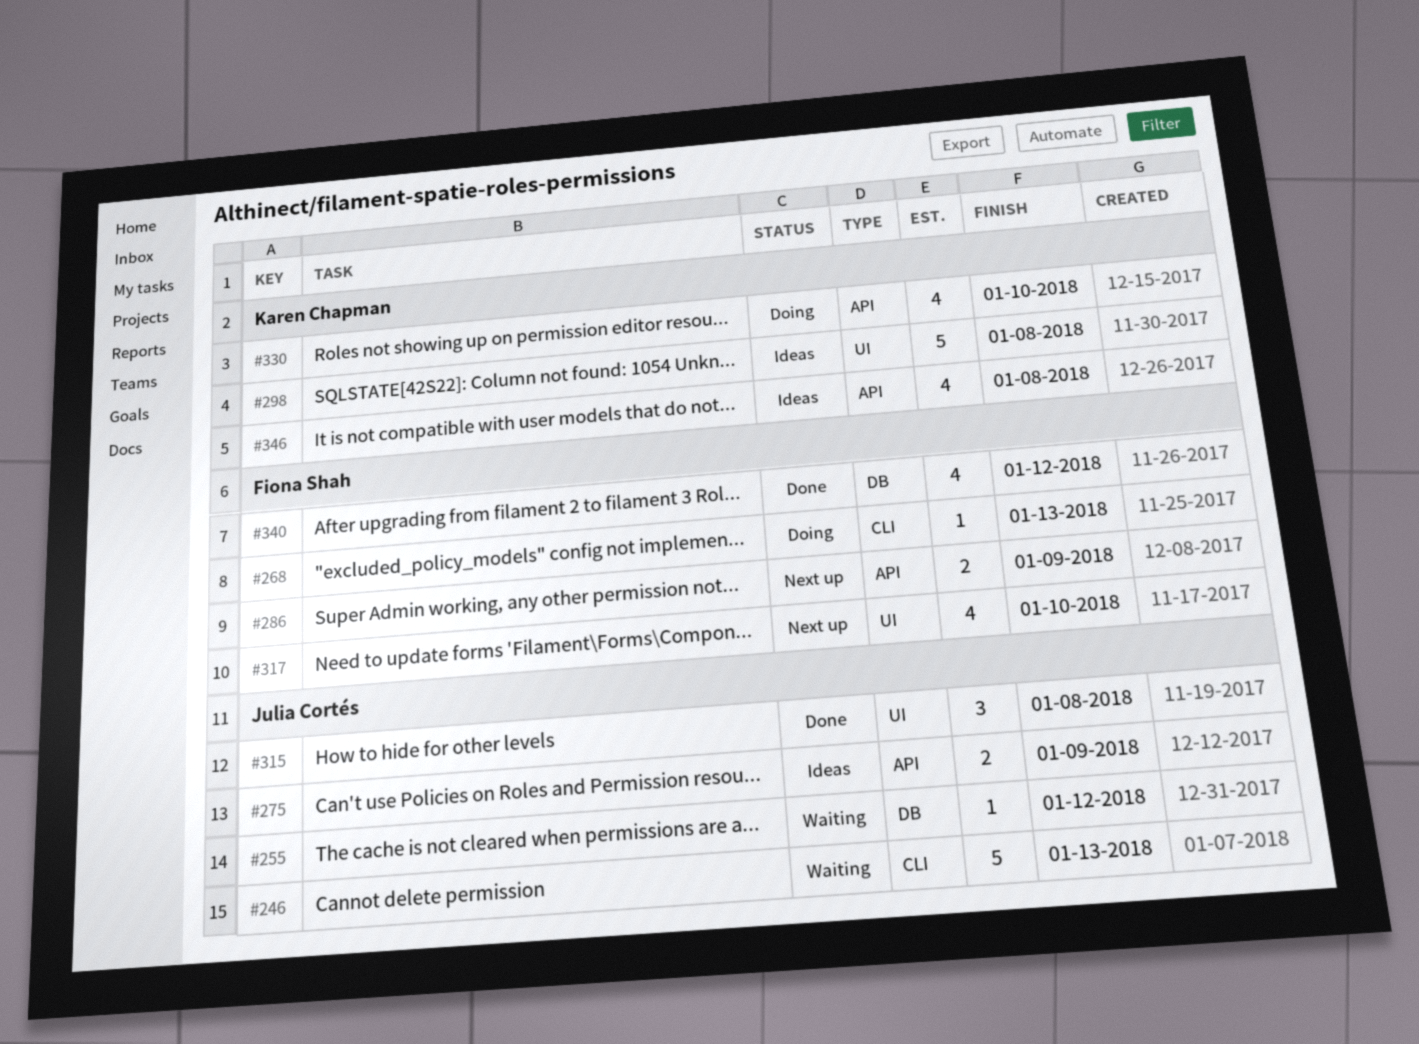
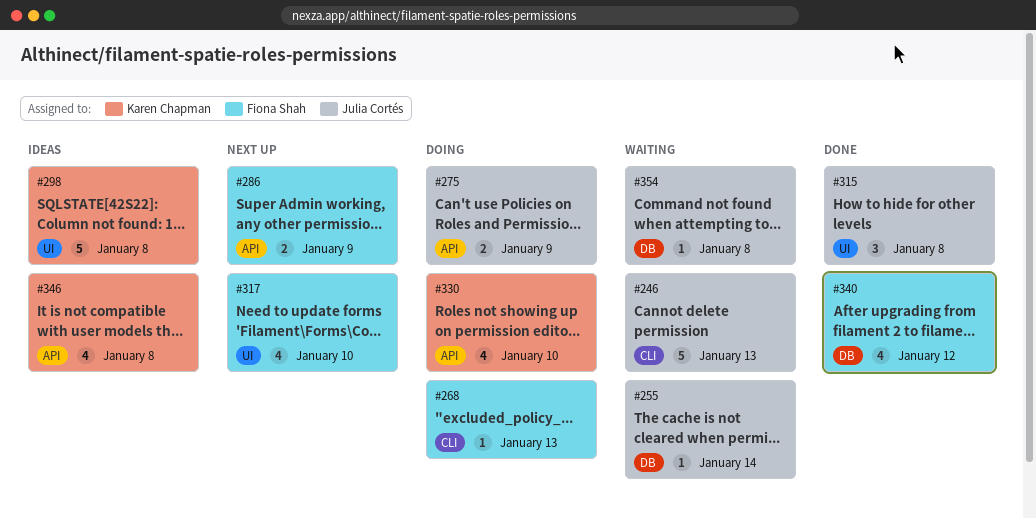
#255, due: Jan 12 -> Jan 14
#275, status: Ideas -> Doing
#354: none -> present

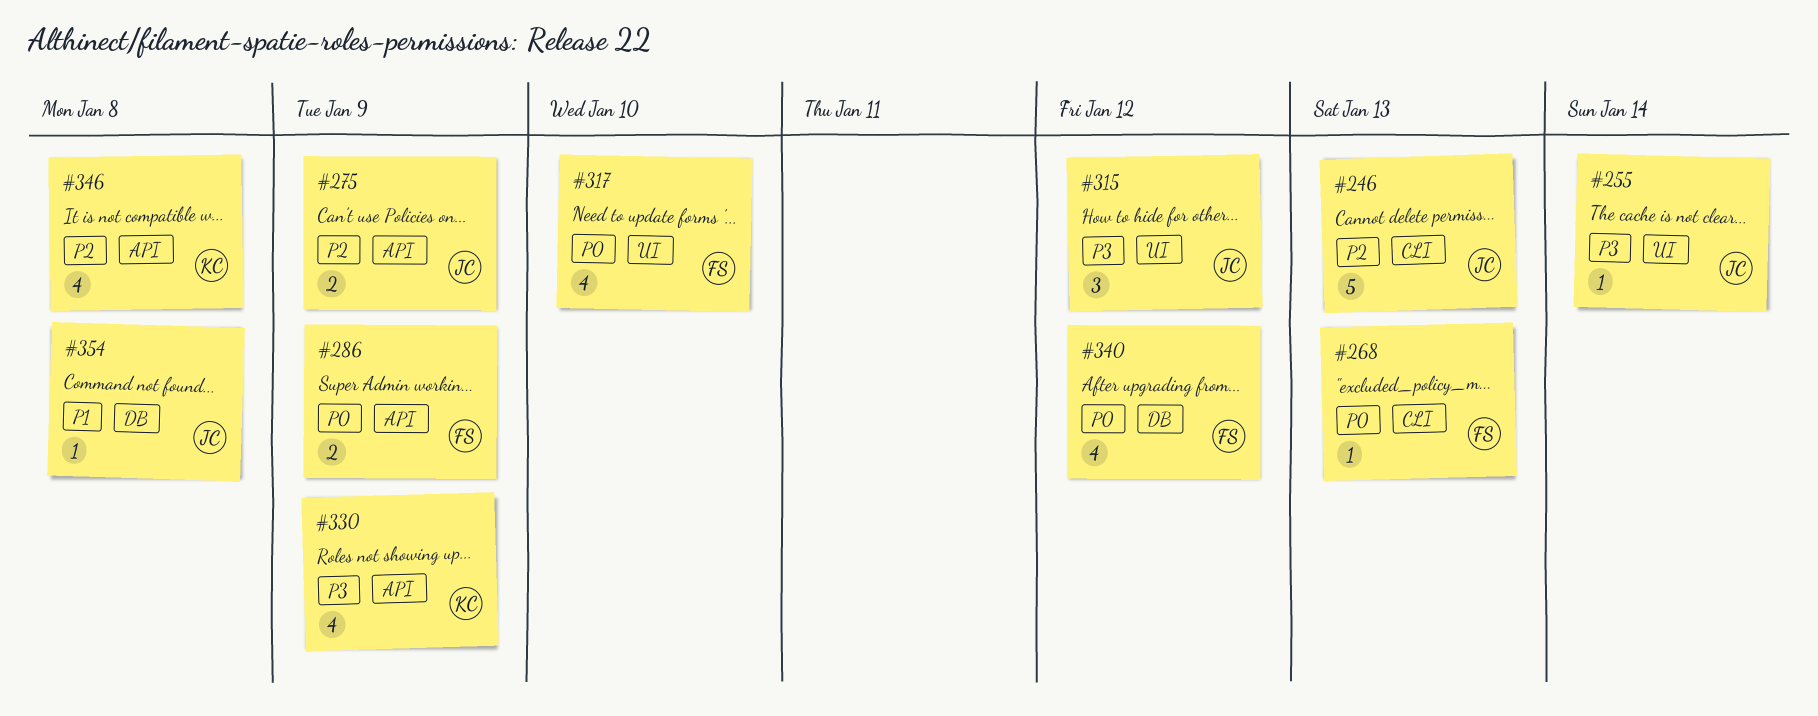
#255, label: DB -> UI
#298: present -> none
#315, due: Jan 8 -> Jan 12
#330, due: Jan 10 -> Jan 9

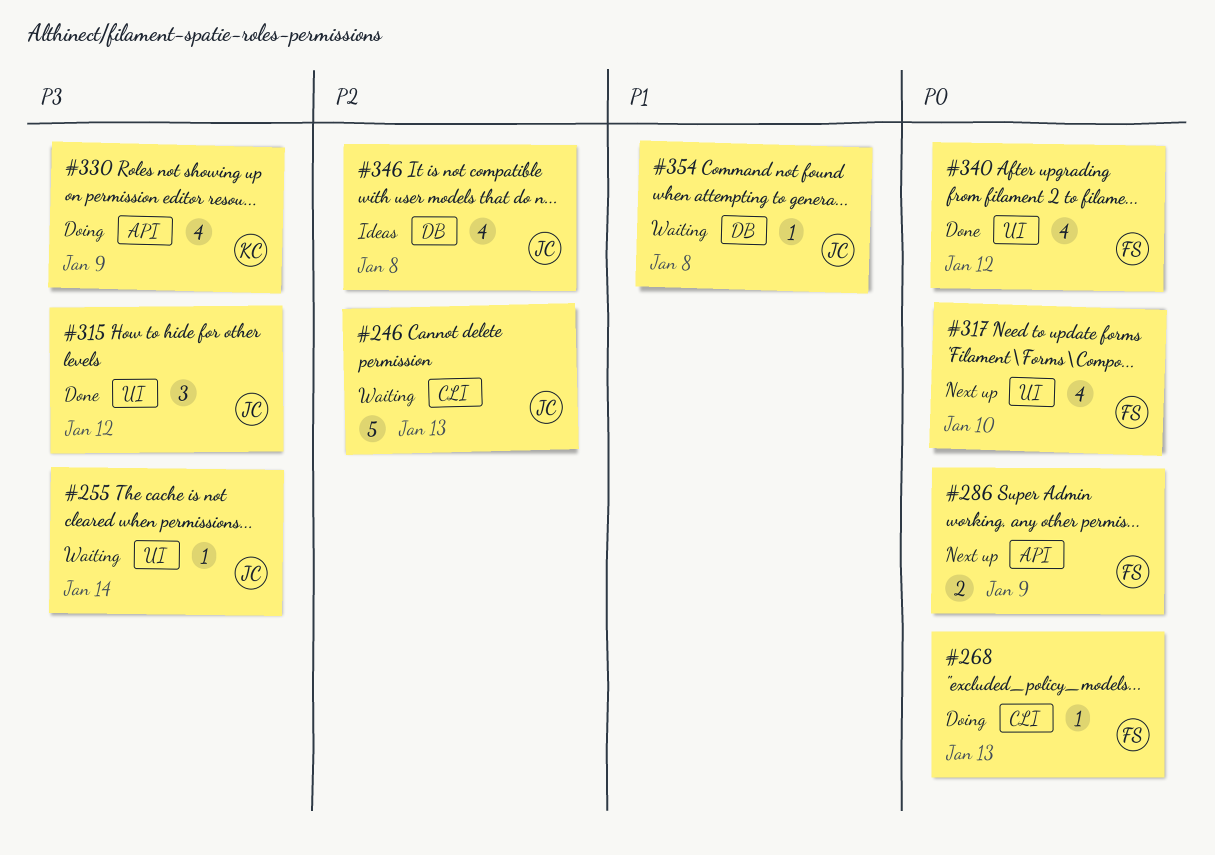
#275: present -> none
#340, label: DB -> UI
#346, owner: KC -> JC
#346, label: API -> DB

